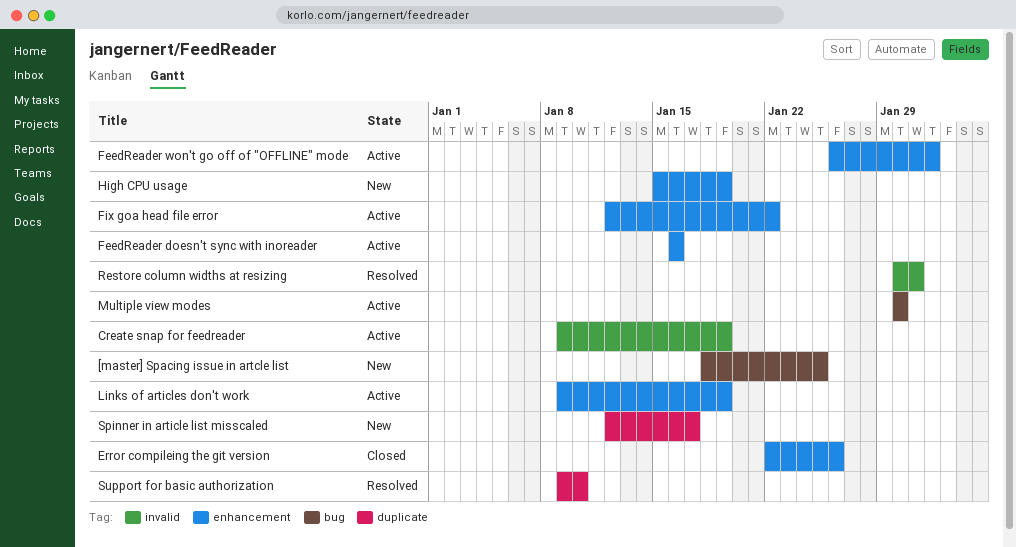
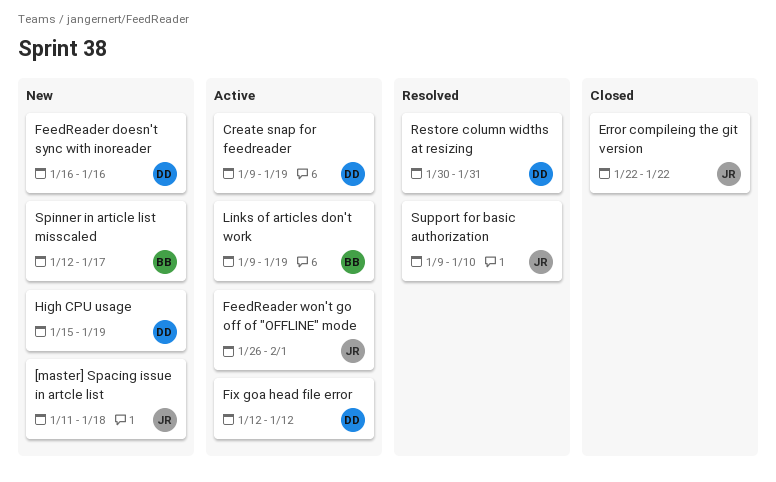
[master] Spacing issue in artcle list, start: Jan 18 -> Jan 11
[master] Spacing issue in artcle list, due: Jan 25 -> Jan 18
Error compileing the git version, due: Jan 26 -> Jan 22
FeedReader doesn't sync with inoreader, status: Active -> New
Fix goa head file error, due: Jan 22 -> Jan 12
Multiple view modes: present -> none

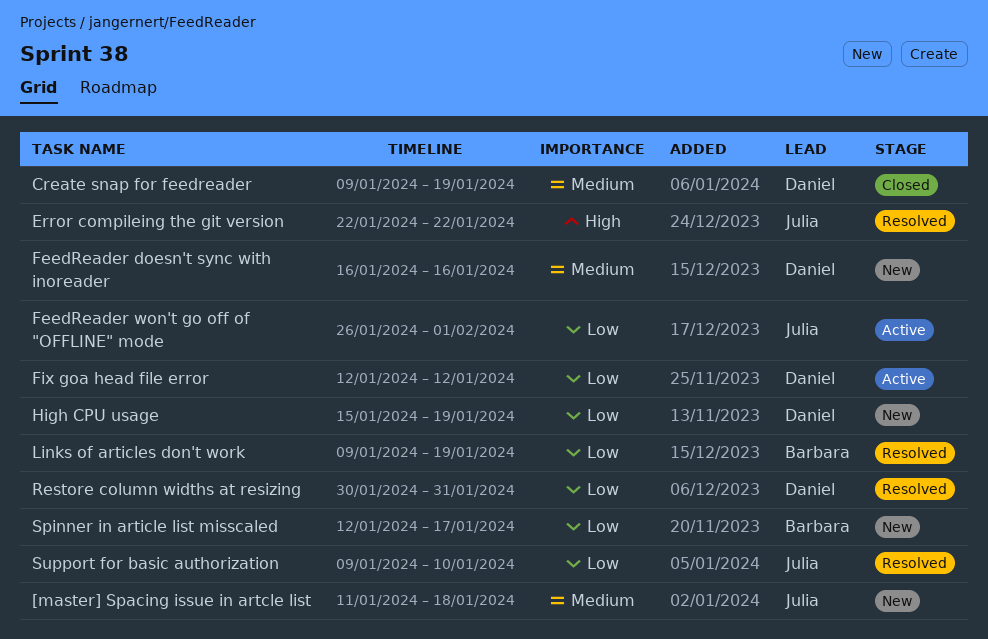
Create snap for feedreader, status: Active -> Closed
Error compileing the git version, status: Closed -> Resolved
Links of articles don't work, status: Active -> Resolved

